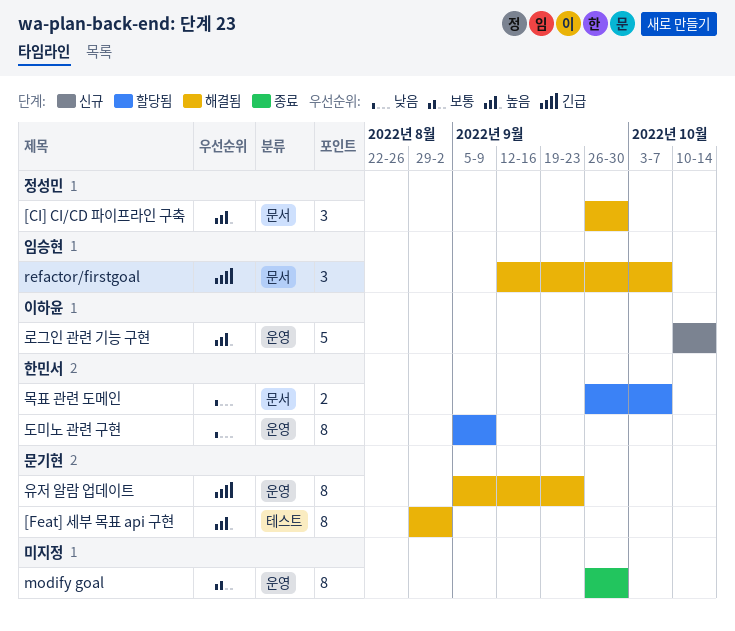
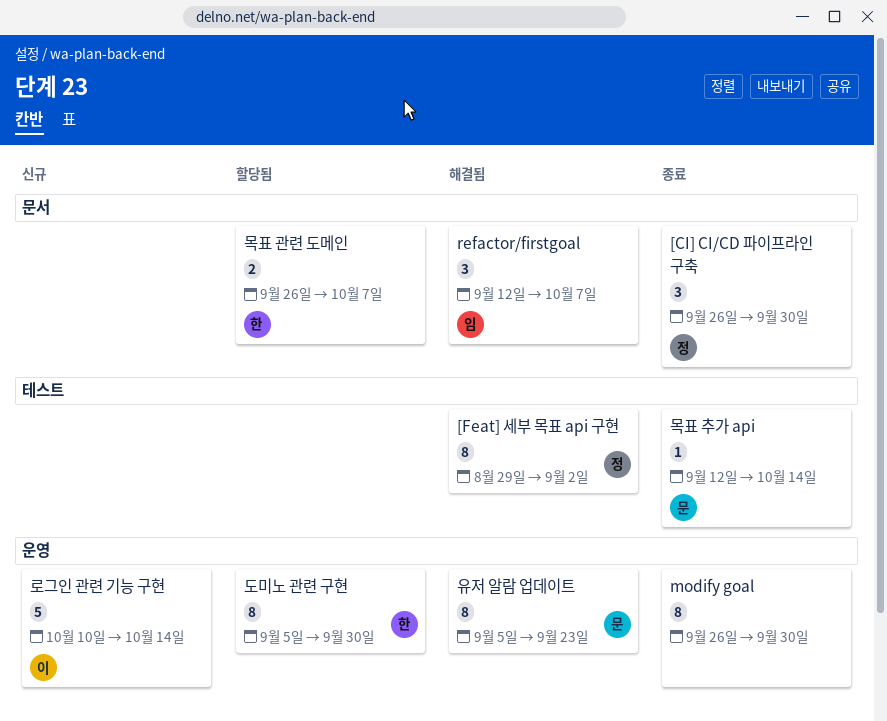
[CI] CI/CD 파이프라인 구축, status: 해결됨 -> 종료
[Feat] 세부 목표 api 구현, owner: 문기현 -> 정성민
도미노 관련 구현, due: Sep 9 -> Sep 30
목표 추가 api: none -> present

